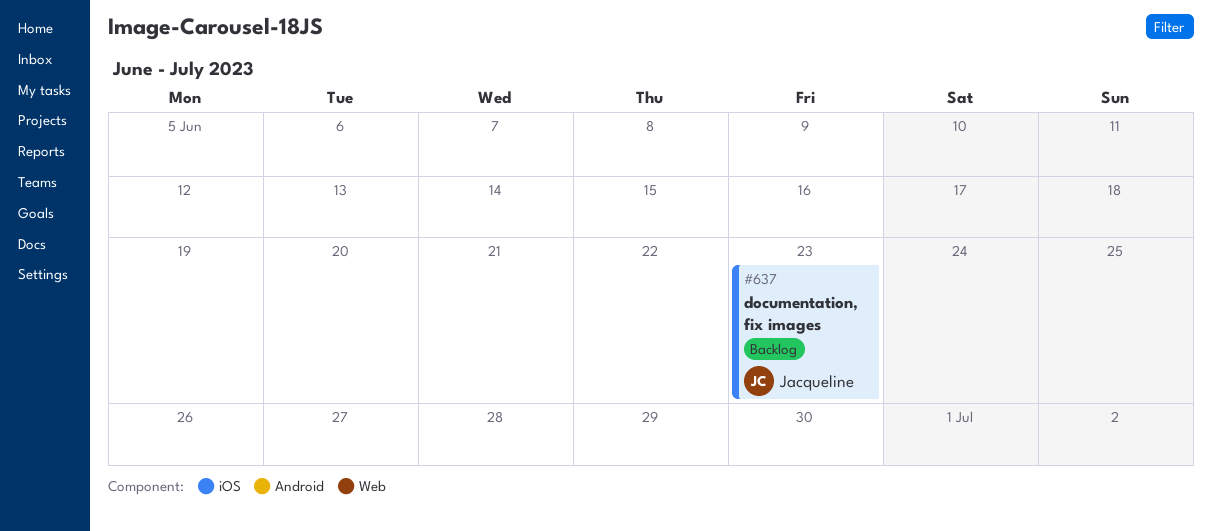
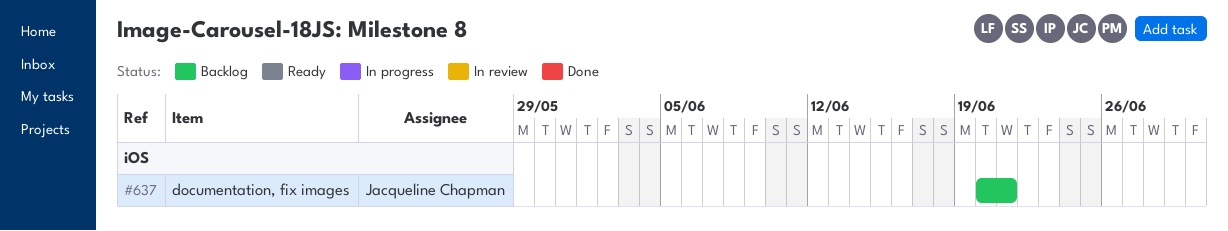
#637, due: Jun 23 -> Jun 21

